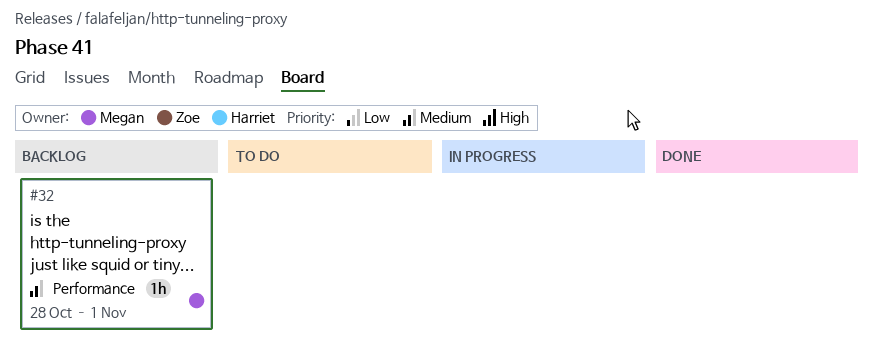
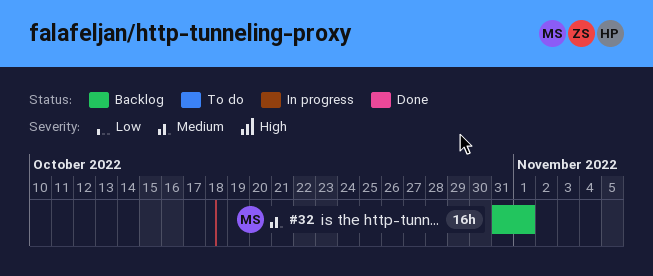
#32, estimate: 1h -> 16h
#32, start: Oct 28 -> Oct 31

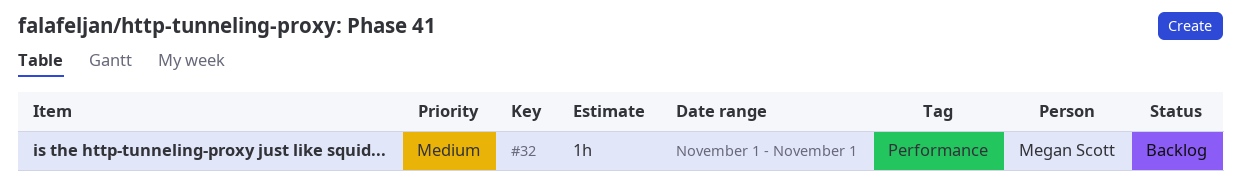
#32, estimate: 16h -> 1h
#32, start: Oct 31 -> Nov 1

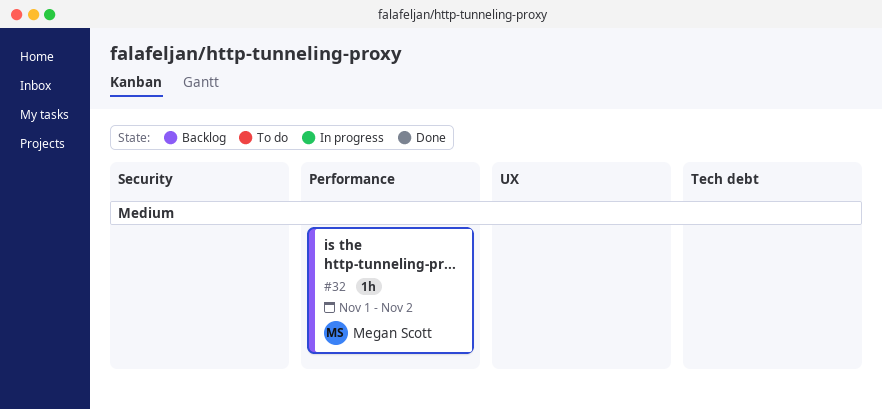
#32, due: Nov 1 -> Nov 2

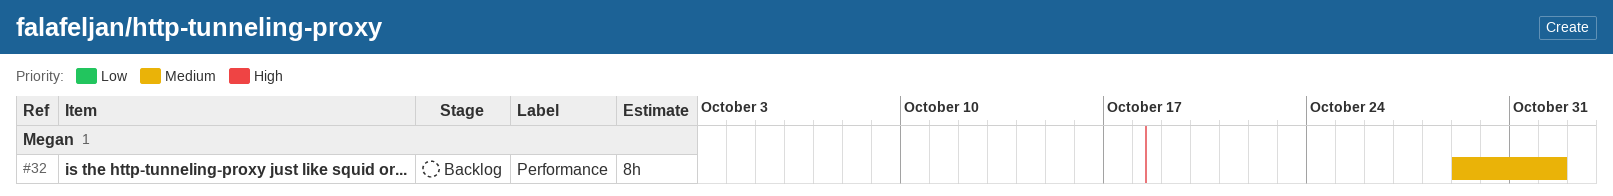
#32, estimate: 1h -> 8h
#32, start: Nov 1 -> Oct 29
#32, due: Nov 2 -> Nov 1

